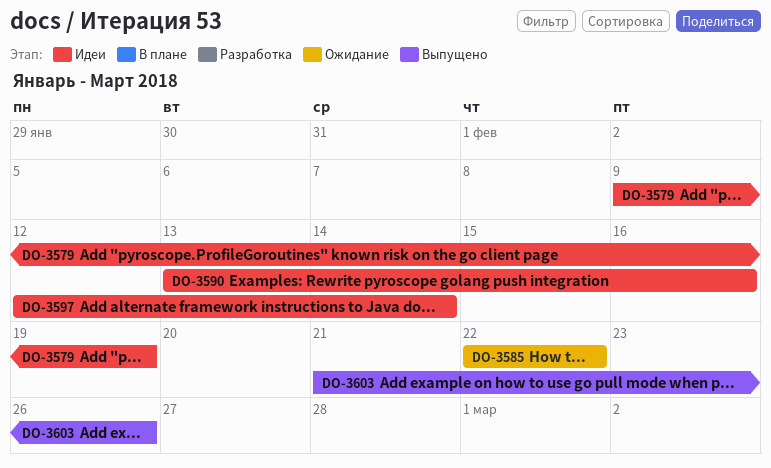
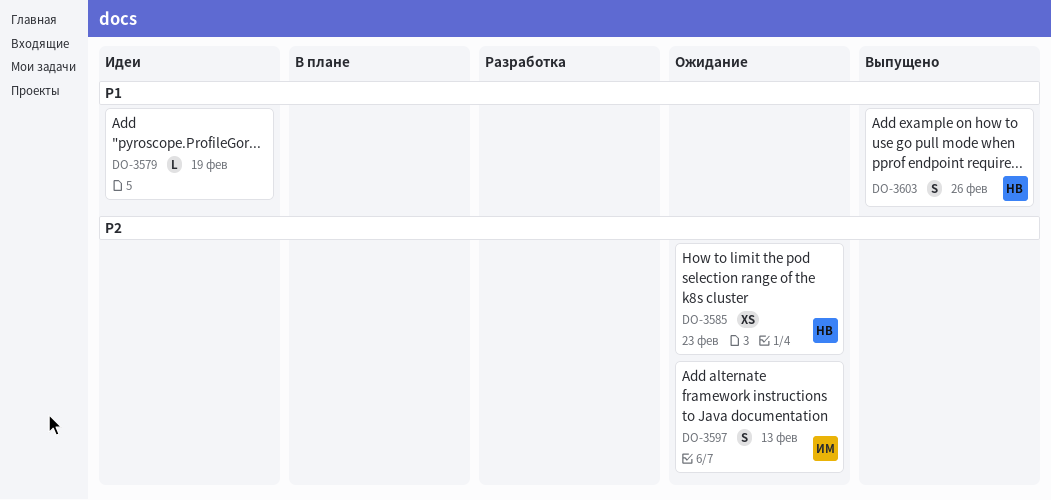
DO-3585, due: Feb 22 -> Feb 23
DO-3590: present -> none
DO-3597, status: Идеи -> Ожидание
DO-3597, due: Feb 14 -> Feb 13

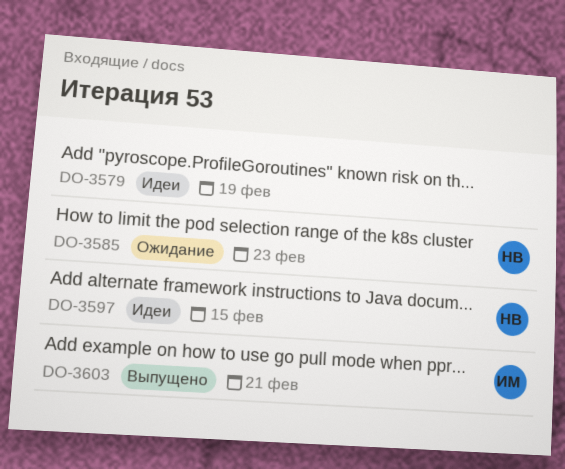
DO-3597, status: Ожидание -> Идеи
DO-3597, owner: ИМ -> НВ
DO-3597, due: Feb 13 -> Feb 15
DO-3603, owner: НВ -> ИМ
DO-3603, due: Feb 26 -> Feb 21

